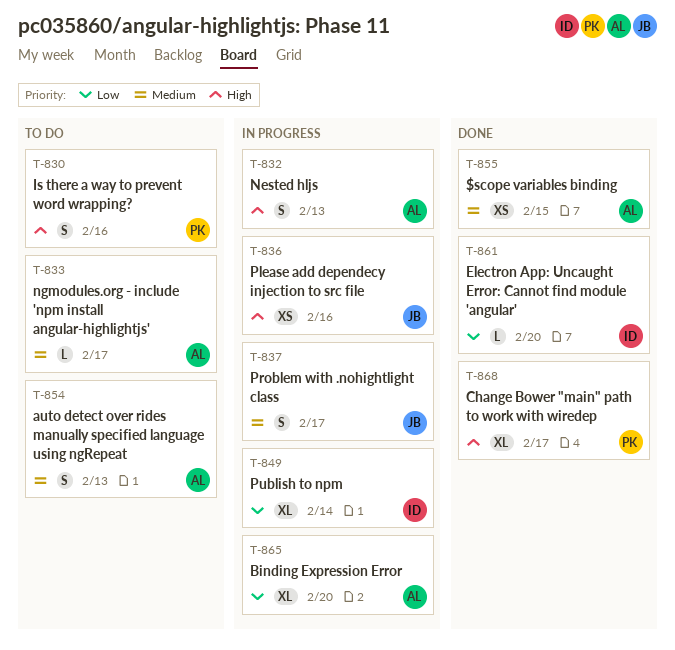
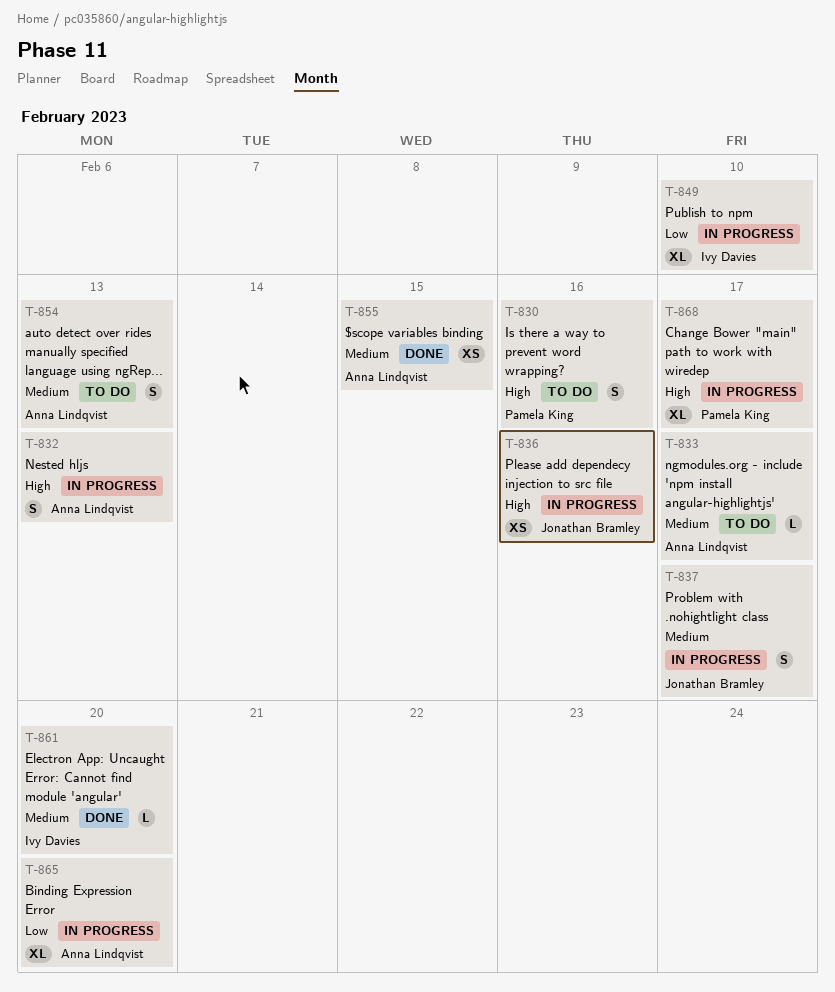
T-849, due: Feb 14 -> Feb 10
T-861, priority: Low -> Medium
T-868, status: Done -> In progress

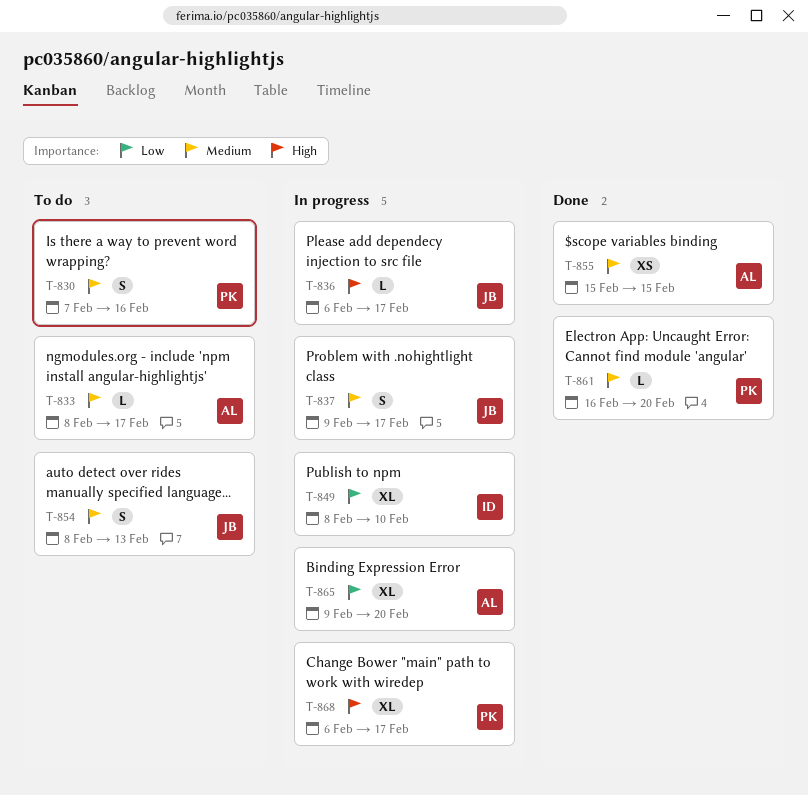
T-830, priority: High -> Medium
T-832: present -> none
T-836, estimate: XS -> L
T-836, due: Feb 16 -> Feb 17
T-854, owner: Anna Lindqvist -> Jonathan Bramley
T-861, owner: Ivy Davies -> Pamela King

